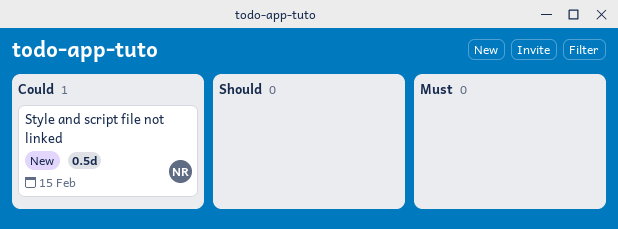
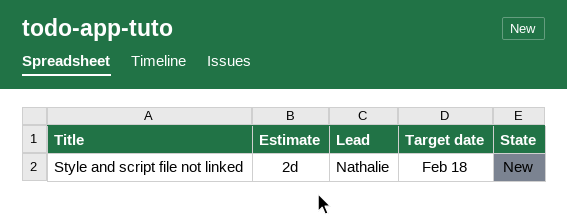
Style and script file not linked, estimate: 0.5d -> 2d
Style and script file not linked, due: Feb 15 -> Feb 18

